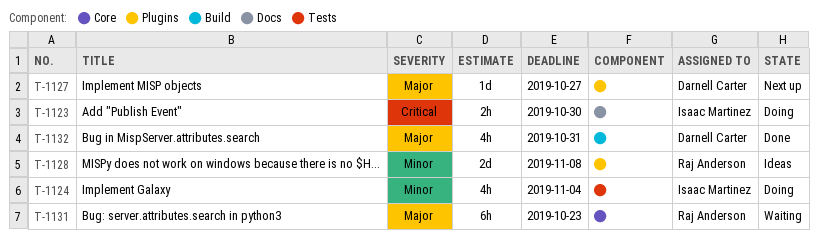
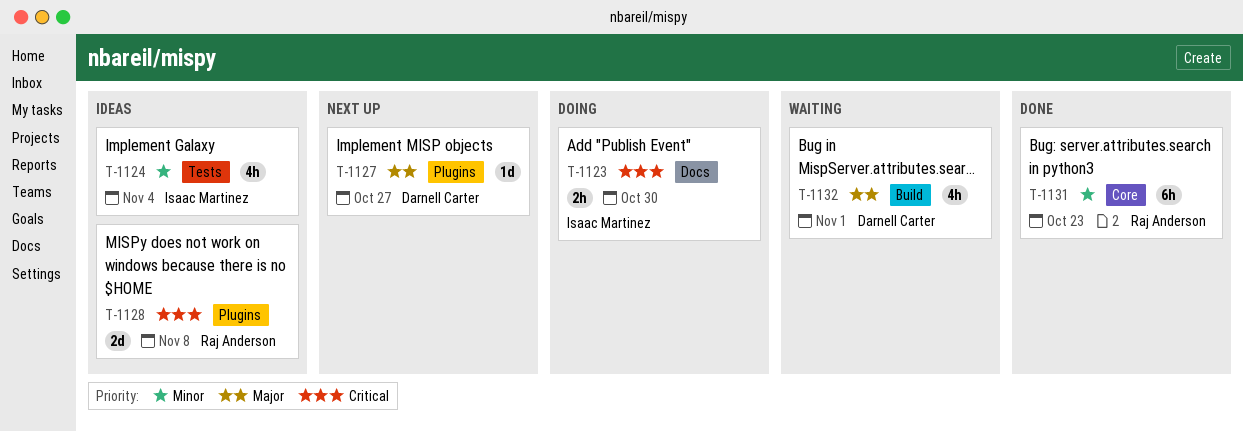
T-1124, status: Doing -> Ideas
T-1128, priority: Minor -> Critical
T-1131, status: Waiting -> Done
T-1131, priority: Major -> Minor
T-1132, status: Done -> Waiting
T-1132, due: Oct 31 -> Nov 1

